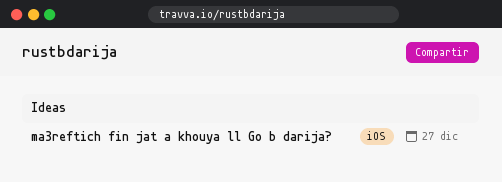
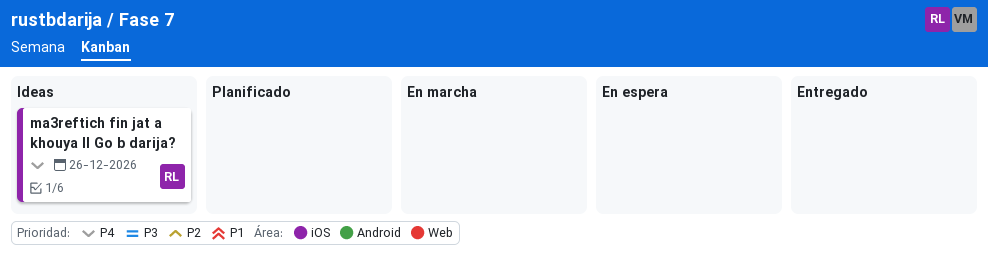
ma3reftich fin jat a khouya ll Go b darija?, due: Dec 27 -> Dec 26

